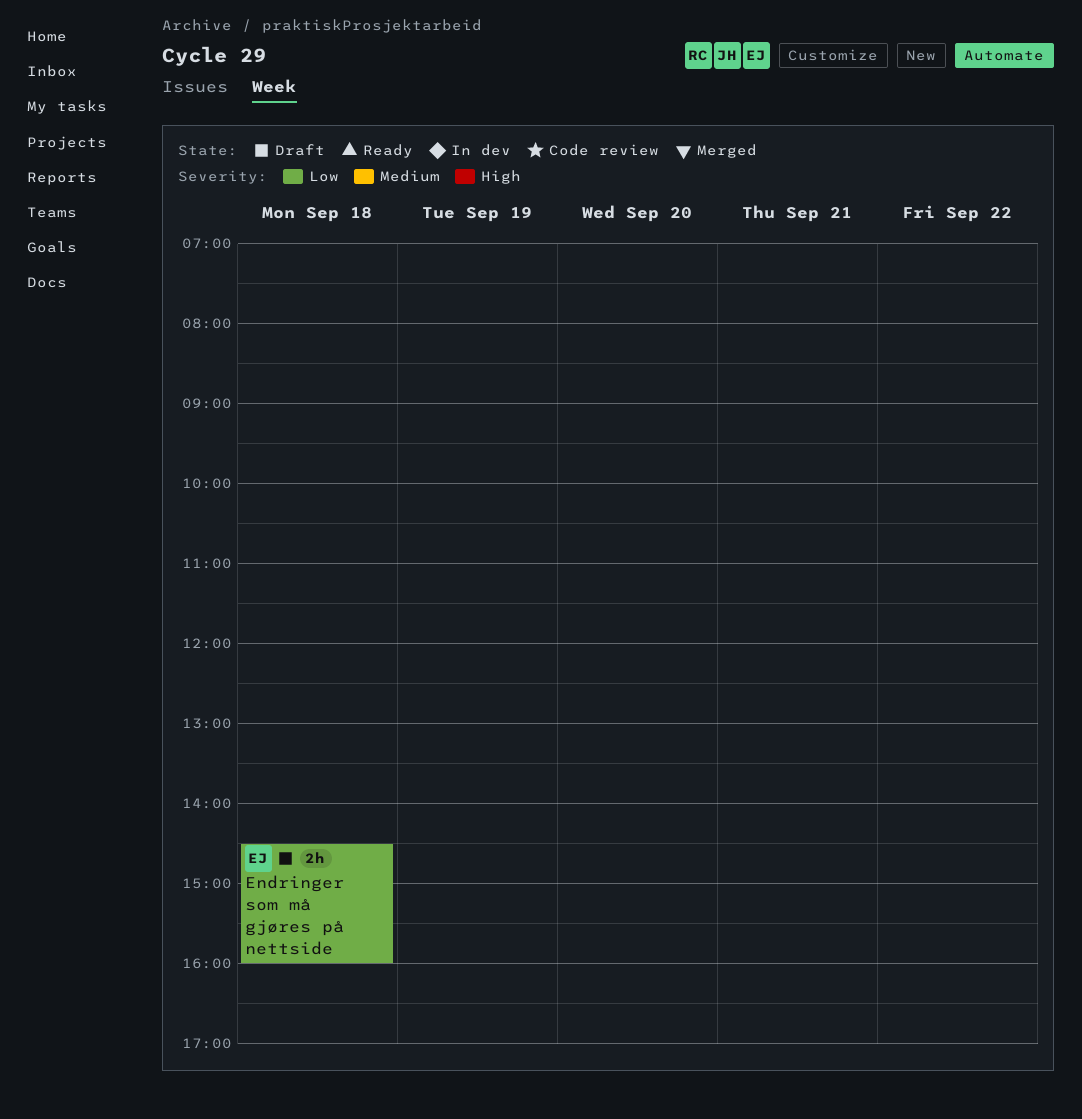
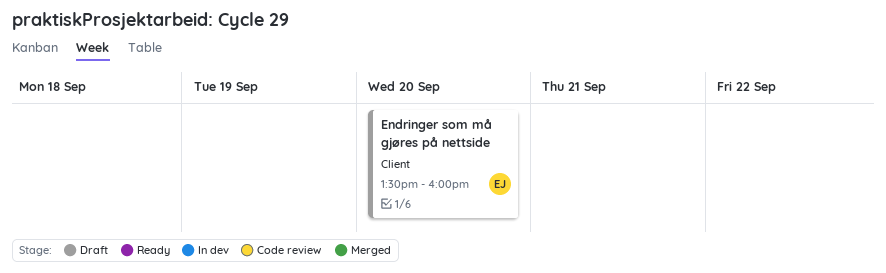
Endringer som må gjøres på nettside, day: Sep 18 -> Sep 20
Endringer som må gjøres på nettside, begins: 14:30 -> 13:30

